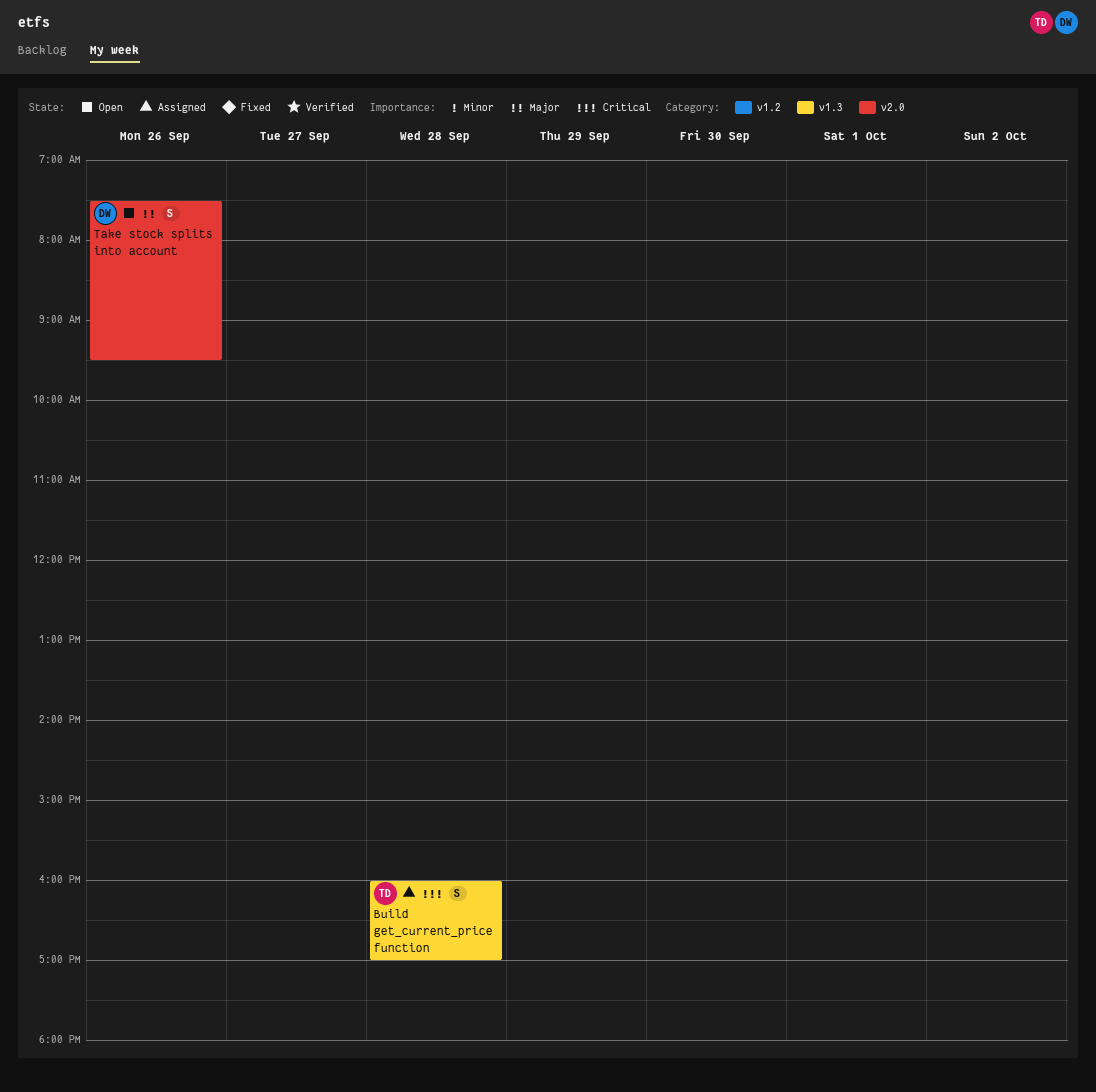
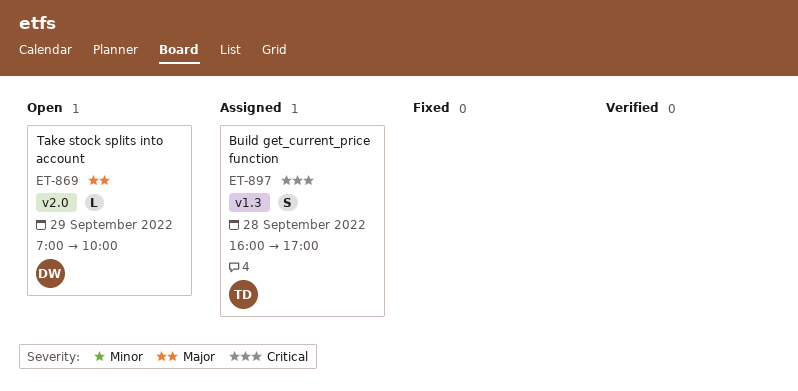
Take stock splits into account, estimate: S -> L
Take stock splits into account, day: Sep 26 -> Sep 29
Take stock splits into account, begins: 07:30 -> 07:00
Take stock splits into account, ends: 09:30 -> 10:00

